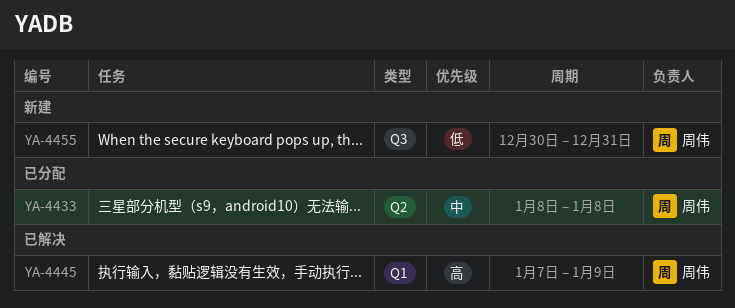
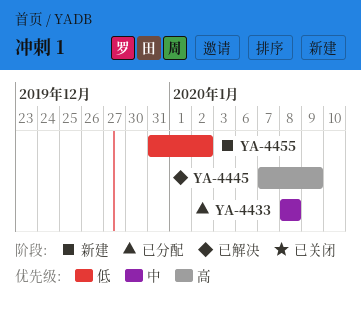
YA-4455, start: Dec 30 -> Dec 31
YA-4455, due: Dec 31 -> Jan 2

